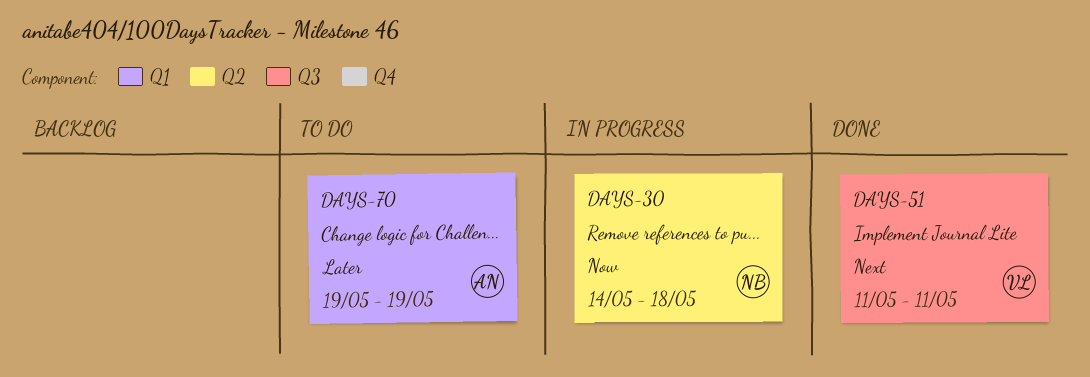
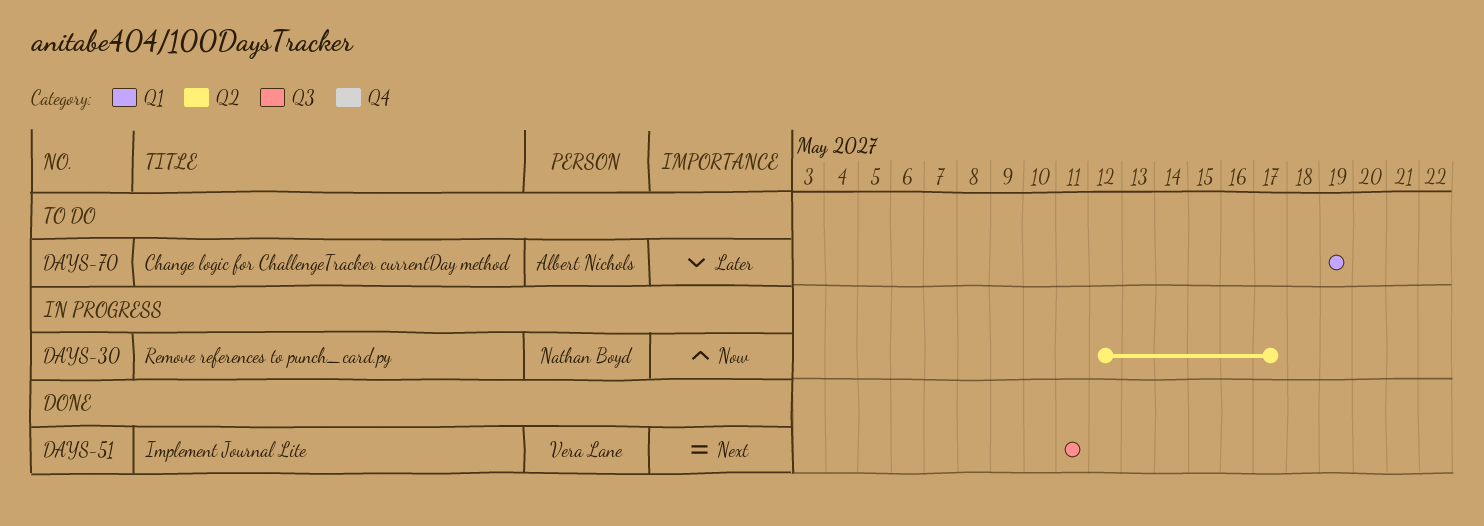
DAYS-30, start: May 14 -> May 12
DAYS-30, due: May 18 -> May 17

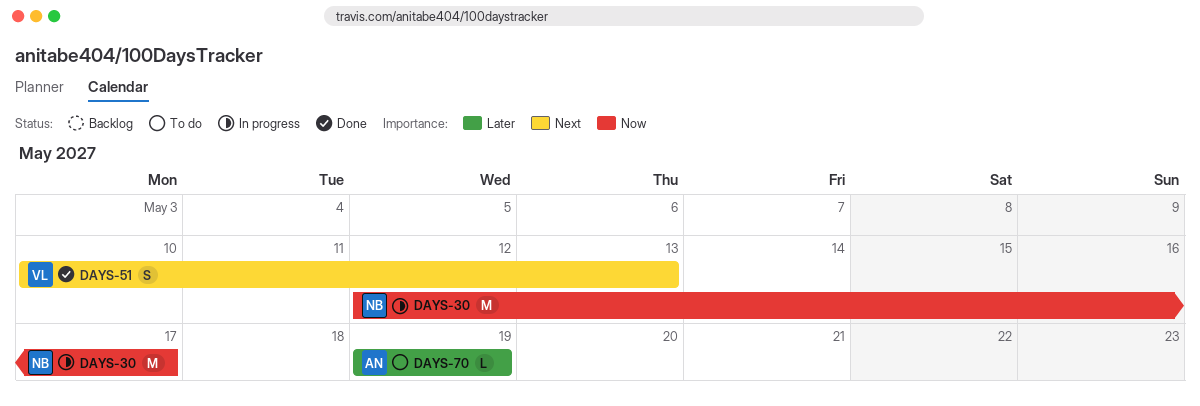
DAYS-51, start: May 11 -> May 10
DAYS-51, due: May 11 -> May 13

